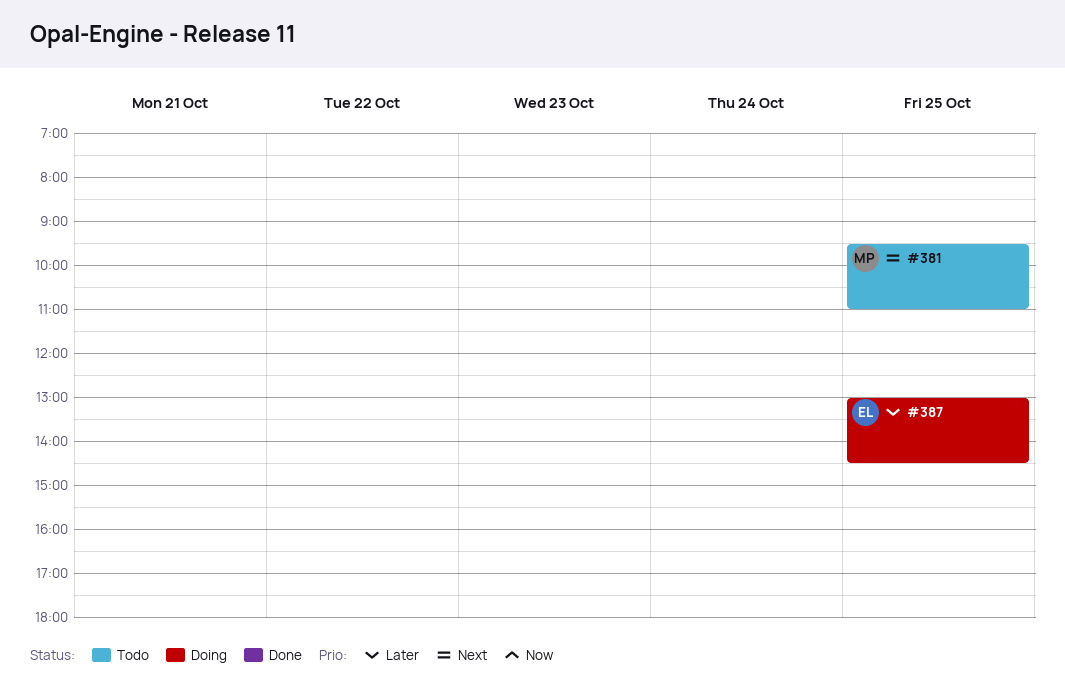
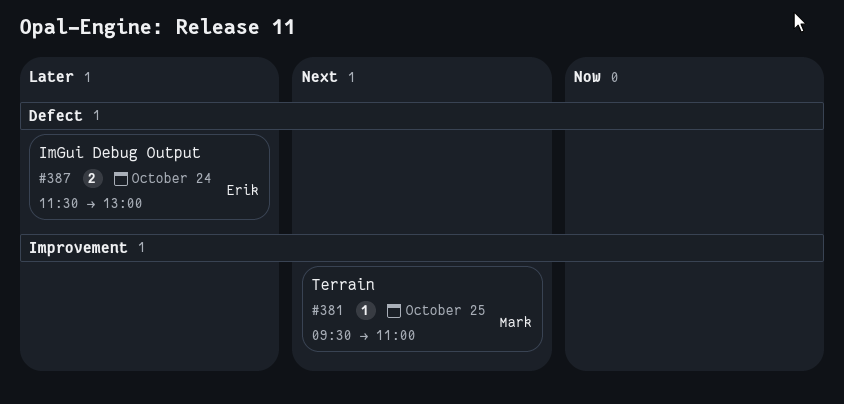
#387, day: Oct 25 -> Oct 24
#387, begins: 13:00 -> 11:30
#387, ends: 14:30 -> 13:00

